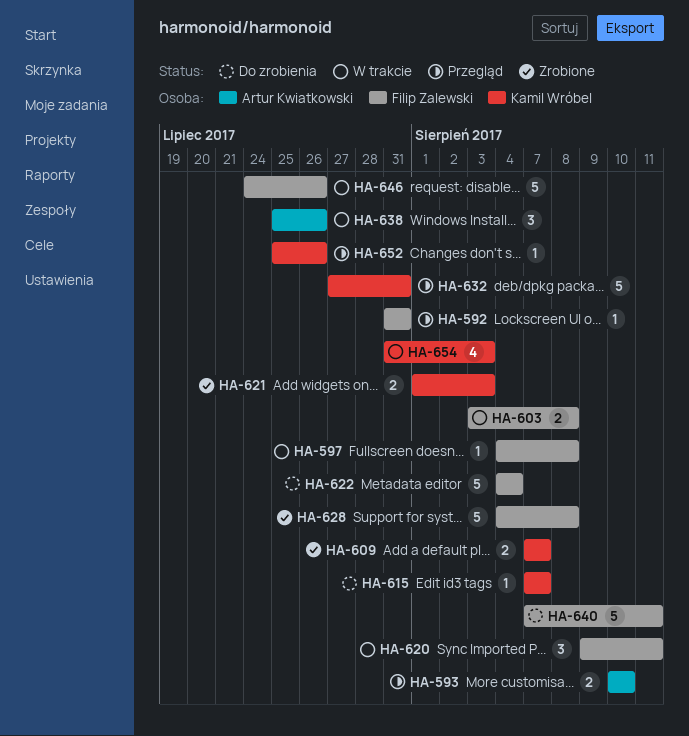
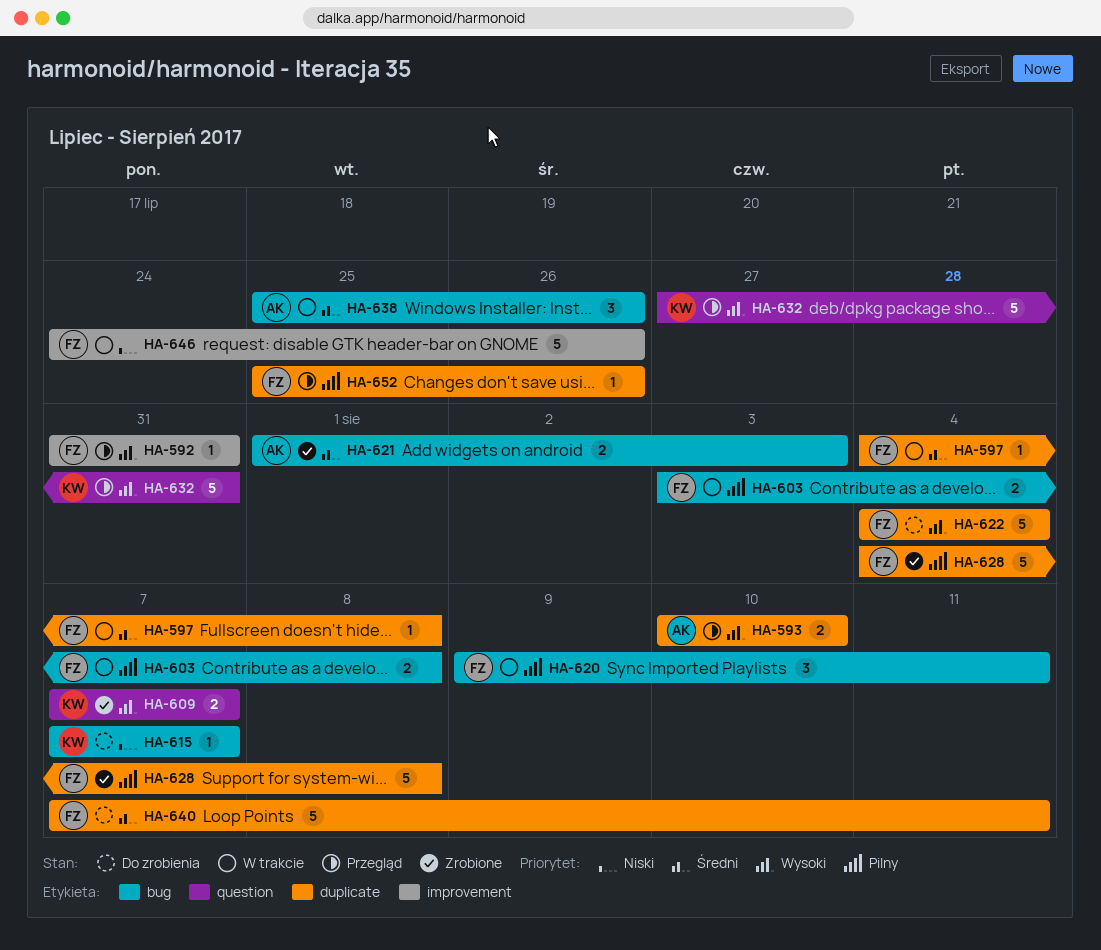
HA-621, owner: Kamil Wróbel -> Artur Kwiatkowski
HA-652, owner: Kamil Wróbel -> Filip Zalewski
HA-654: present -> none

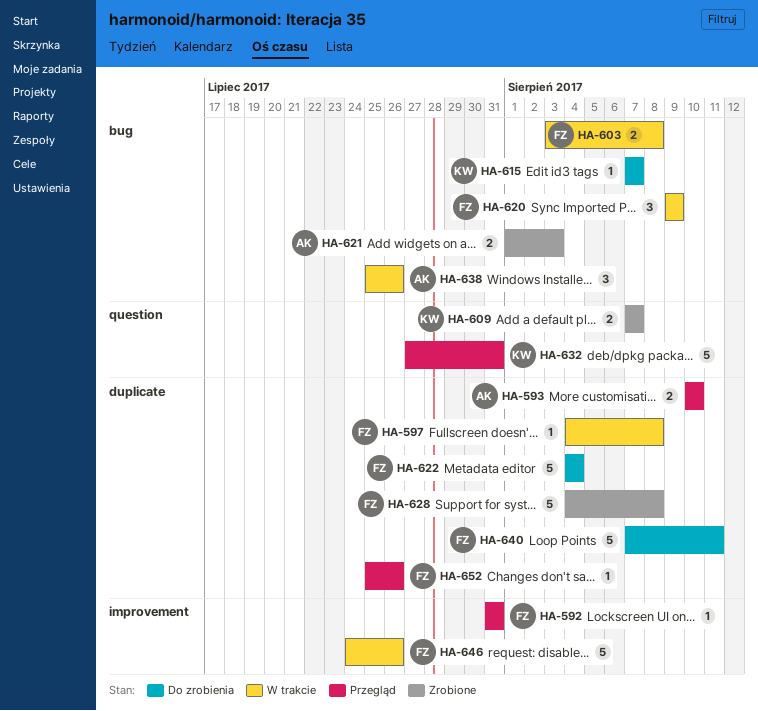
HA-620, due: Aug 11 -> Aug 9

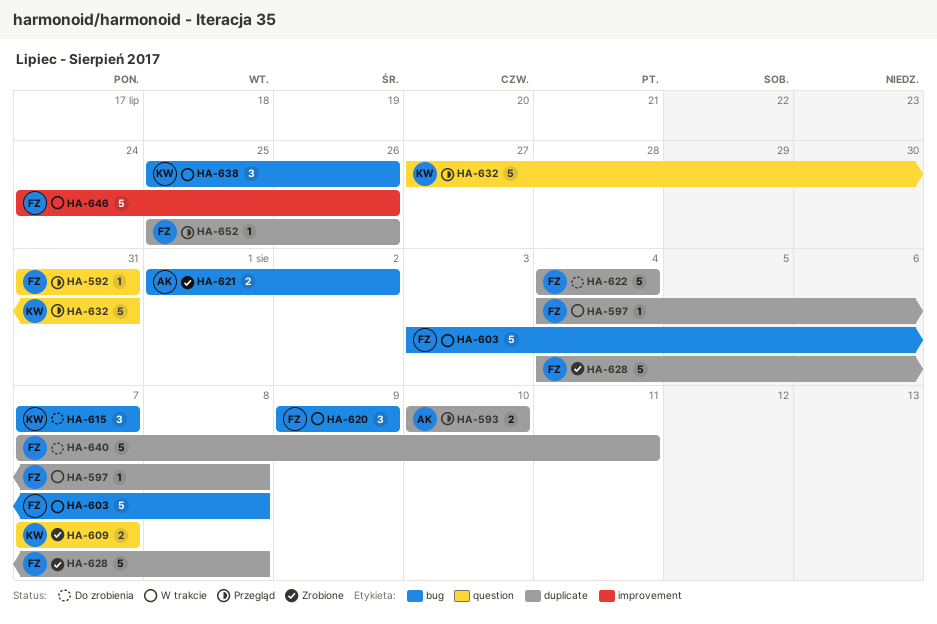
HA-592, label: improvement -> question
HA-603, estimate: 2 -> 5
HA-615, estimate: 1 -> 3
HA-621, due: Aug 3 -> Aug 2
HA-638, owner: AK -> KW

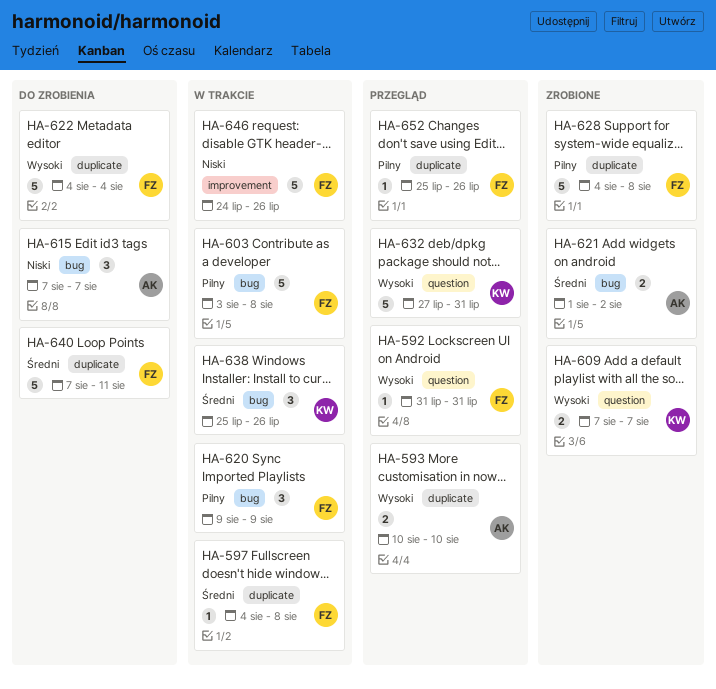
HA-615, owner: KW -> AK

